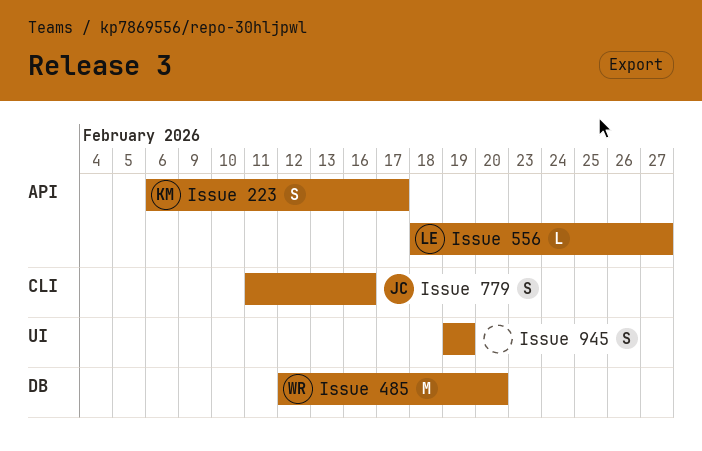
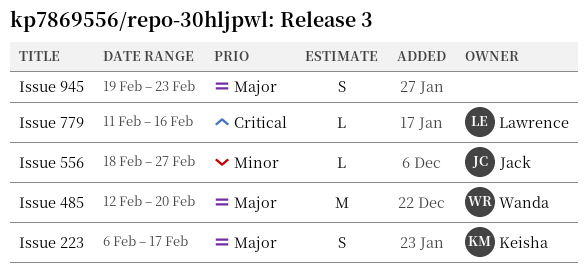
Issue 556, owner: Lawrence -> Jack
Issue 779, owner: Jack -> Lawrence
Issue 779, estimate: S -> L
Issue 945, due: Feb 19 -> Feb 23

